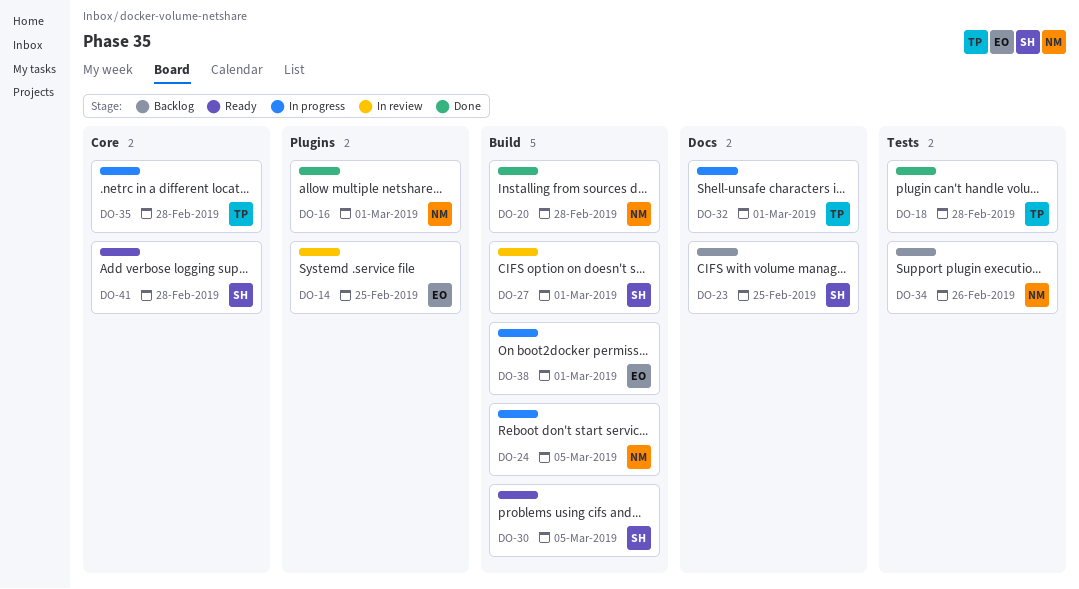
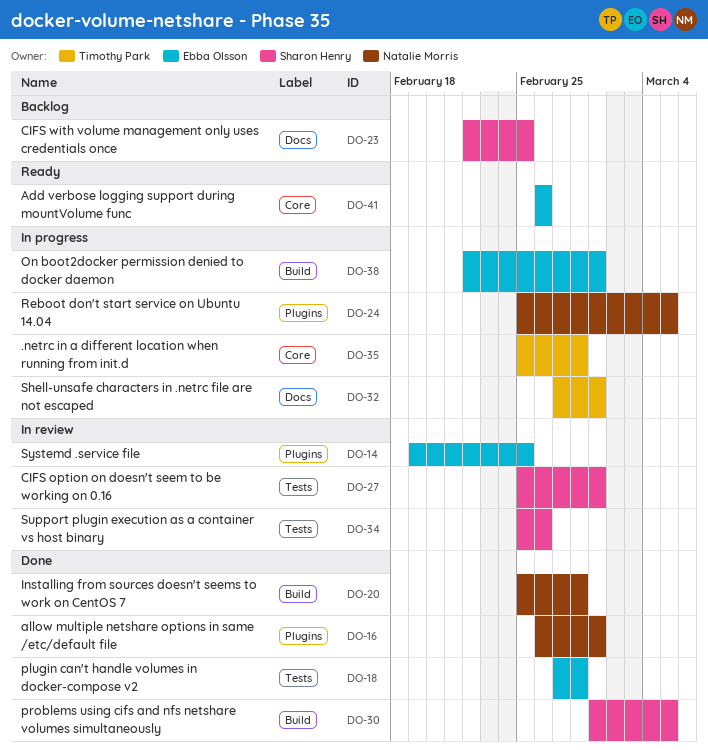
DO-18, owner: Timothy Park -> Ebba Olsson
DO-24, label: Build -> Plugins
DO-27, label: Build -> Tests
DO-30, status: Ready -> Done
DO-34, status: Backlog -> In review
DO-34, owner: Natalie Morris -> Sharon Henry
DO-41, owner: Sharon Henry -> Ebba Olsson
DO-41, due: Feb 28 -> Feb 26

